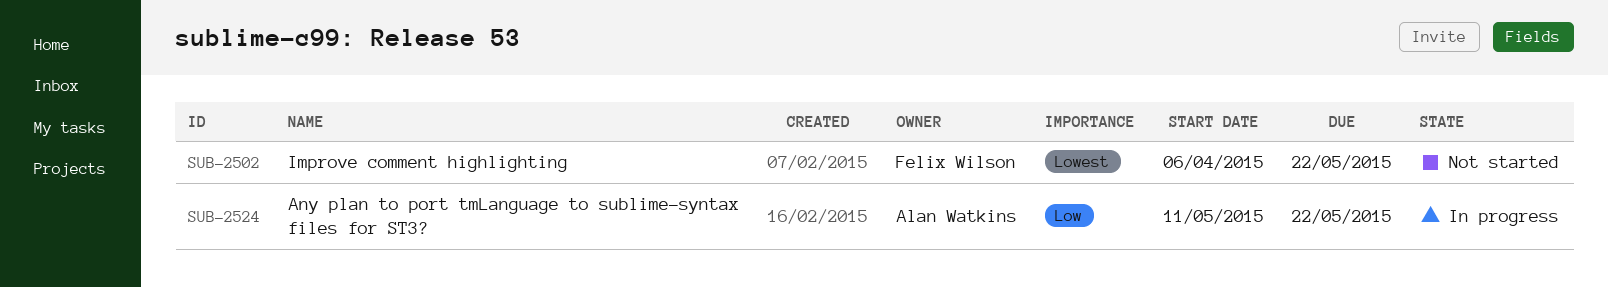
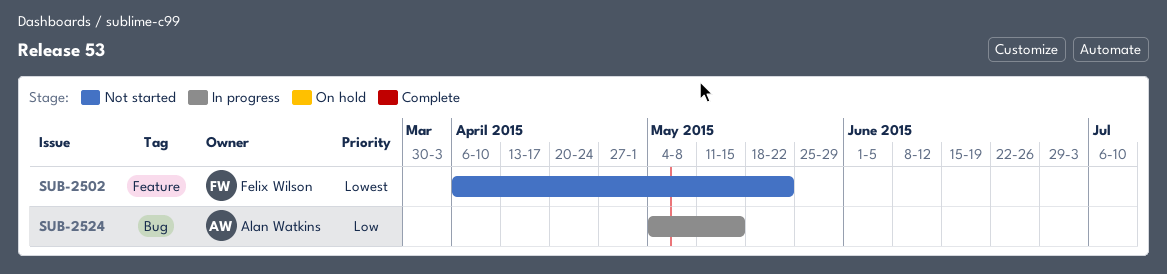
SUB-2524, start: May 11 -> May 4
SUB-2524, due: May 22 -> May 15

